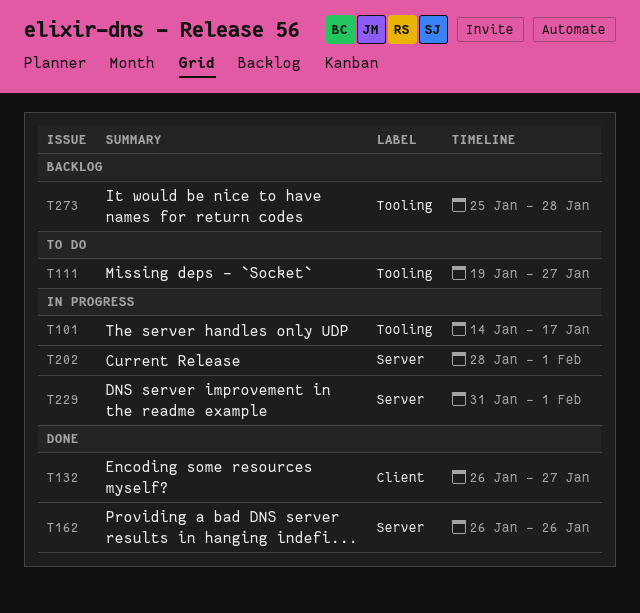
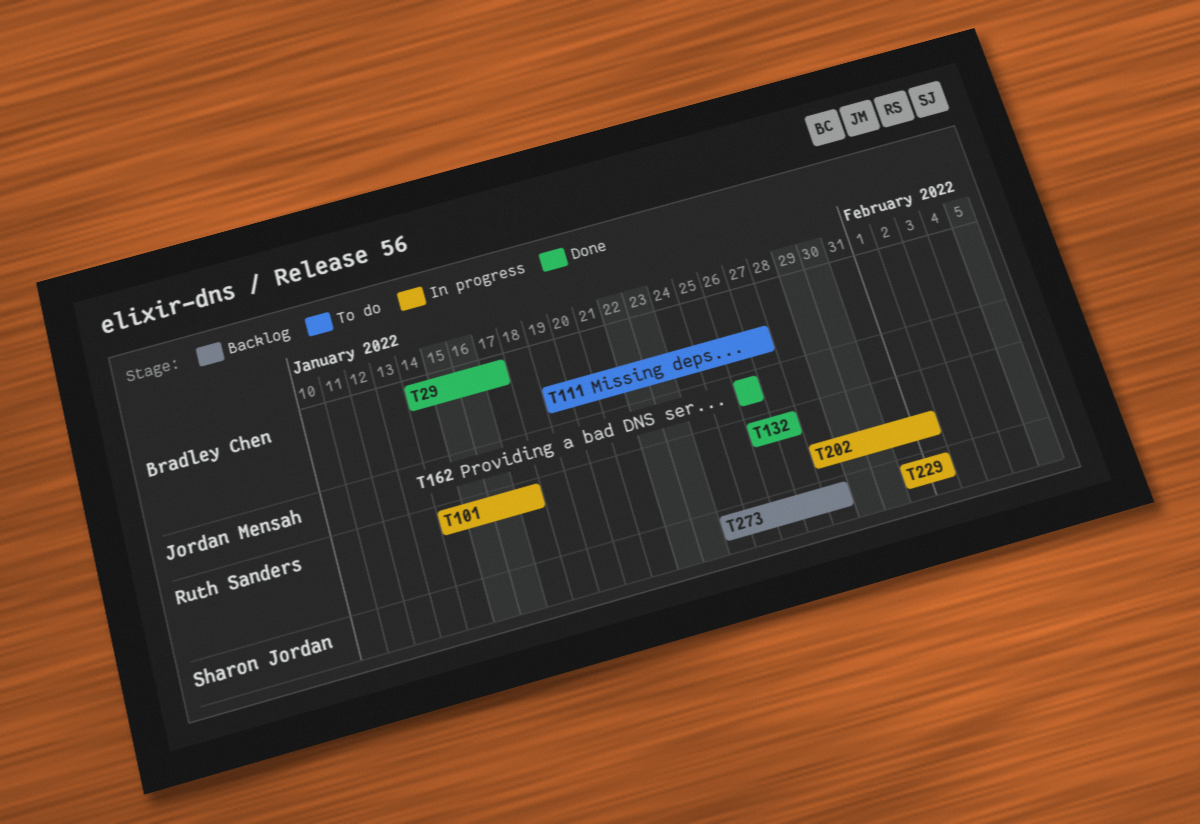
T29: none -> present
T273, start: Jan 25 -> Jan 24

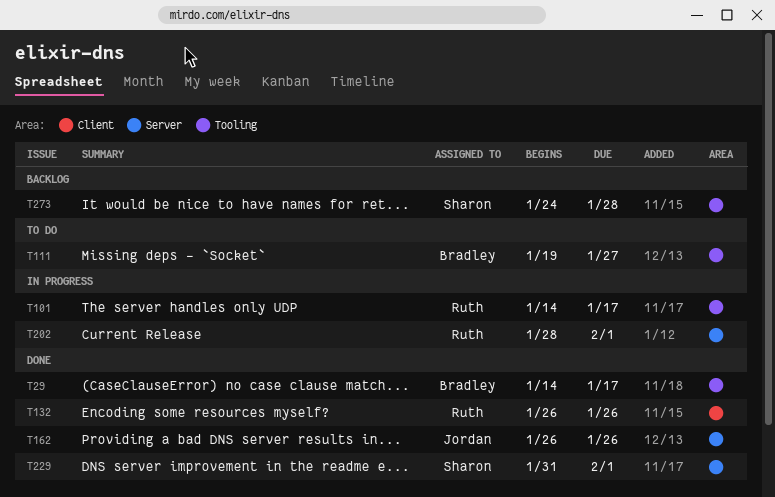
T132, due: Jan 27 -> Jan 26
T229, status: In progress -> Done

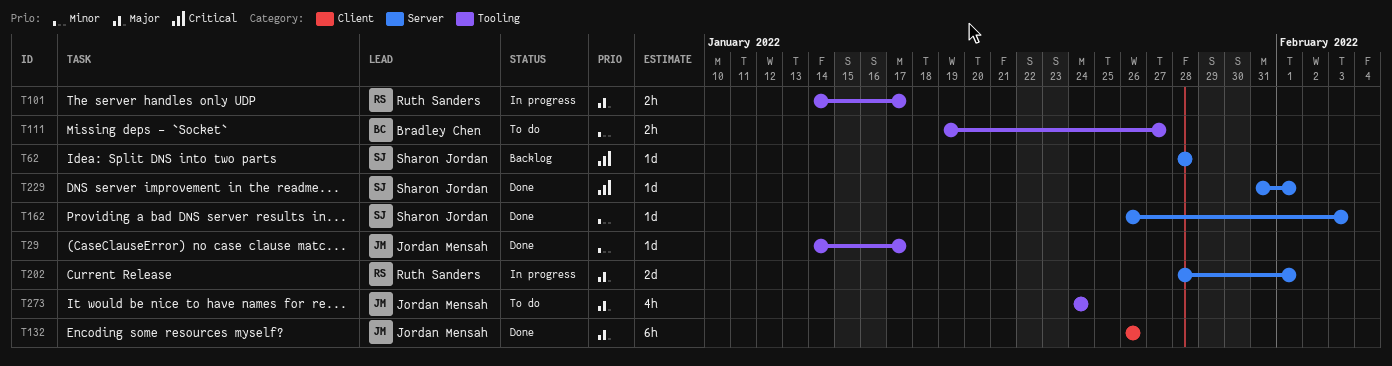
T29, owner: Bradley Chen -> Jordan Mensah
T62: none -> present
T132, owner: Ruth Sanders -> Jordan Mensah
T162, owner: Jordan Mensah -> Sharon Jordan
T162, due: Jan 26 -> Feb 3
T273, status: Backlog -> To do
T273, owner: Sharon Jordan -> Jordan Mensah
T273, due: Jan 28 -> Jan 24

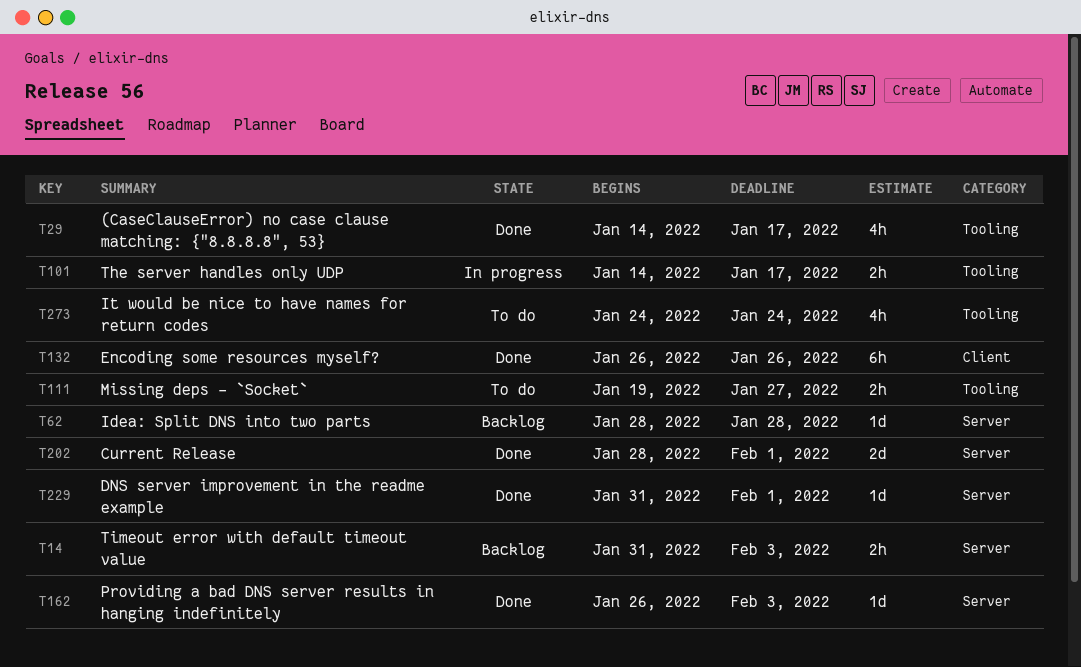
T14: none -> present
T29, estimate: 1d -> 4h
T202, status: In progress -> Done

